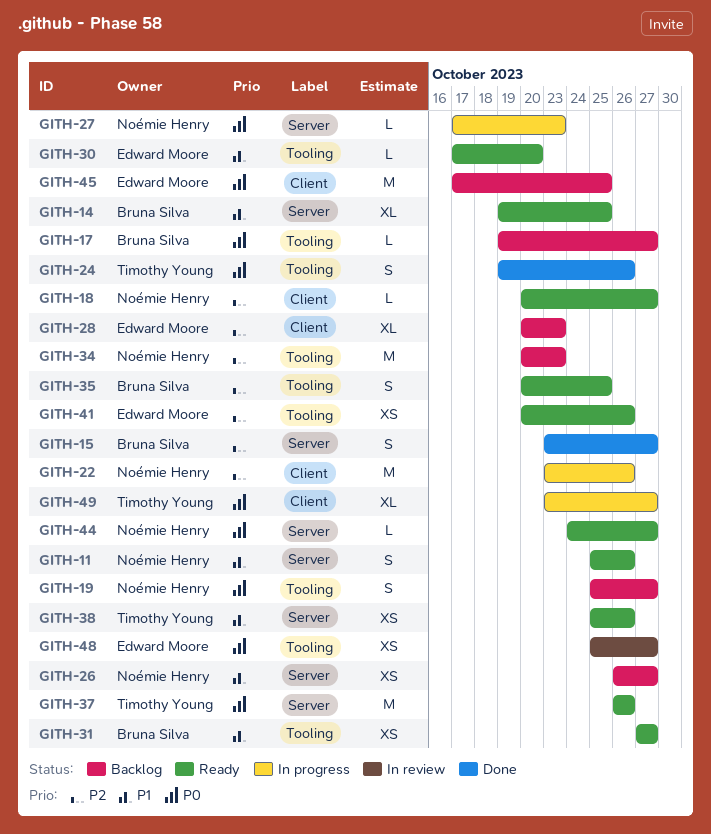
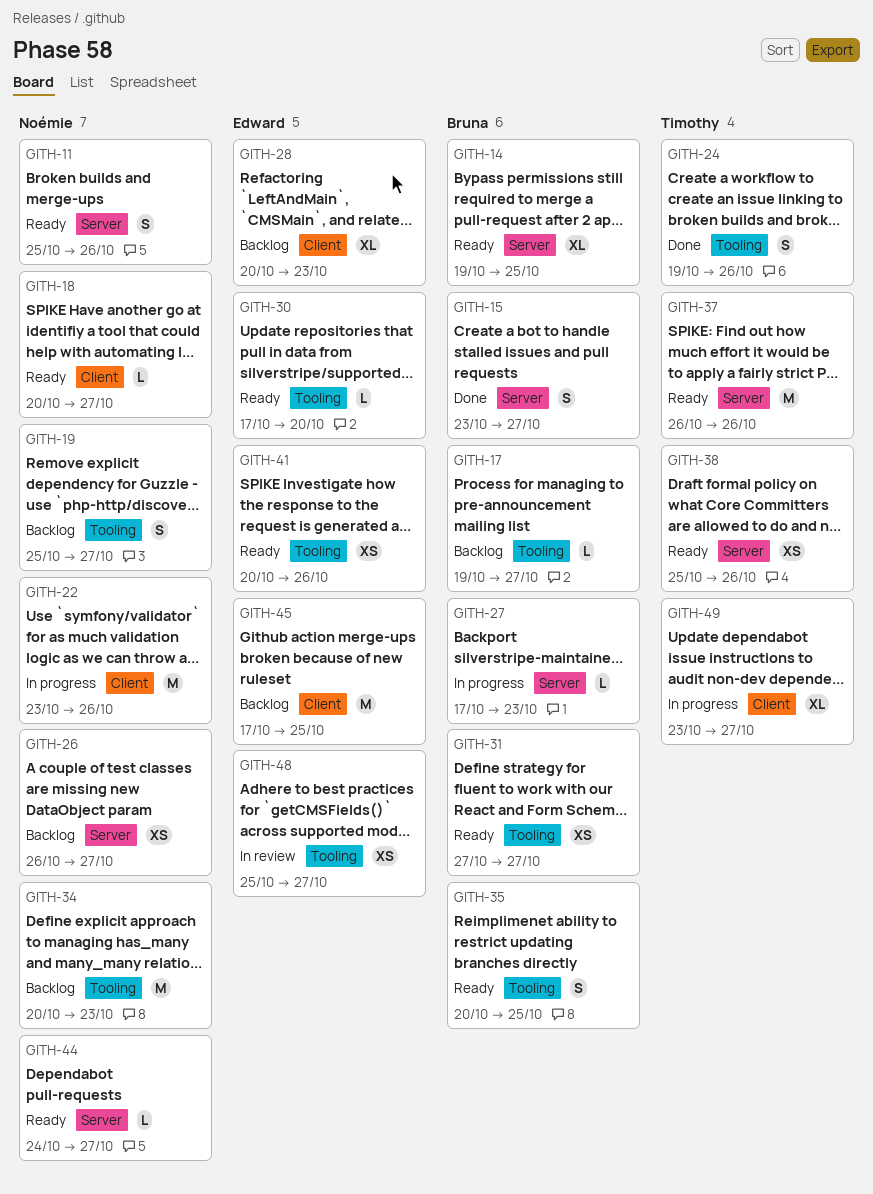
GITH-27, owner: Noémie Henry -> Bruna Silva

